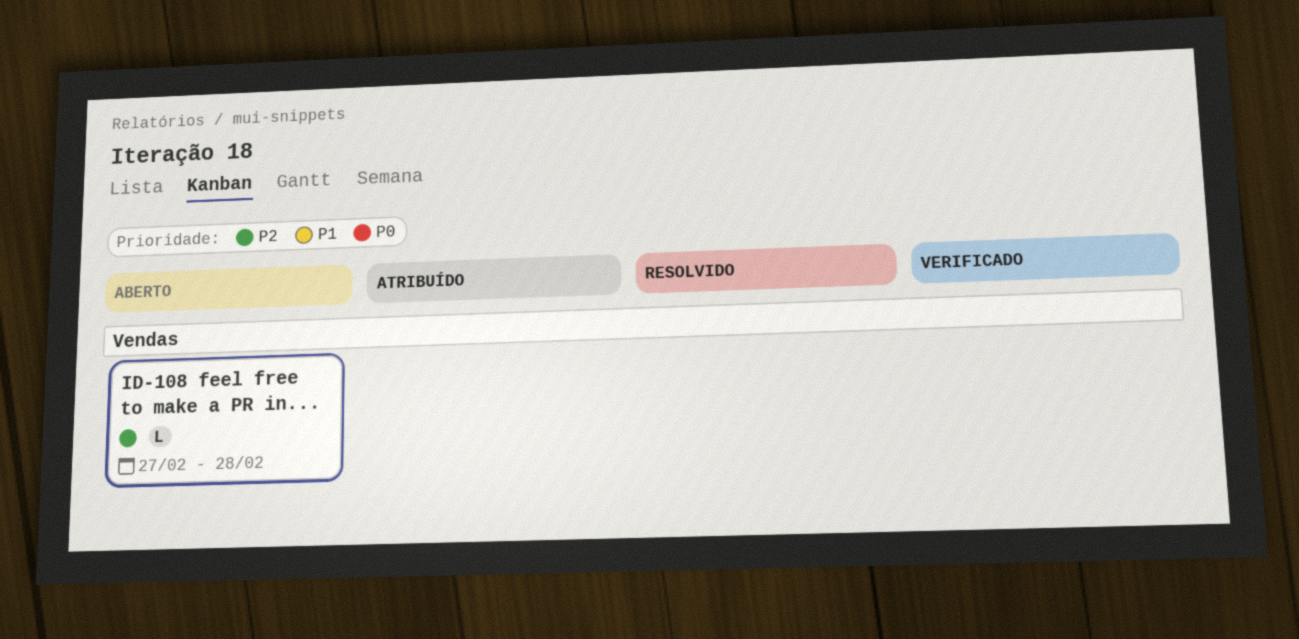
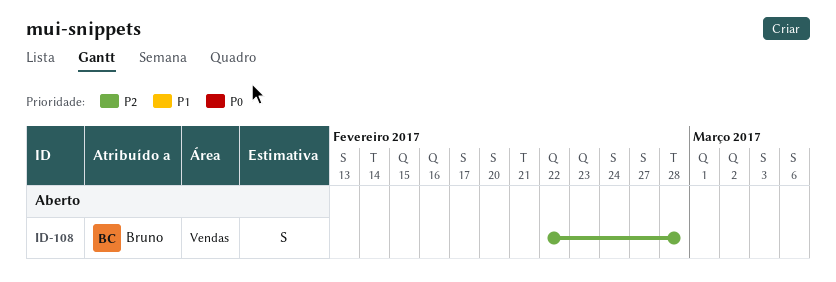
ID-108, estimate: L -> S
ID-108, start: Feb 27 -> Feb 22

